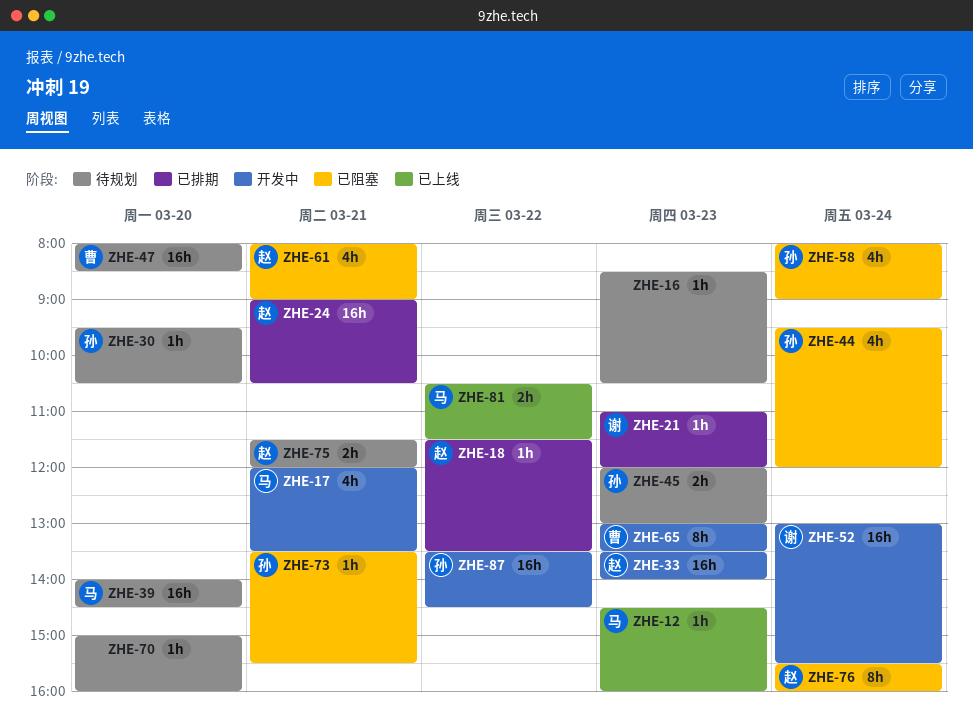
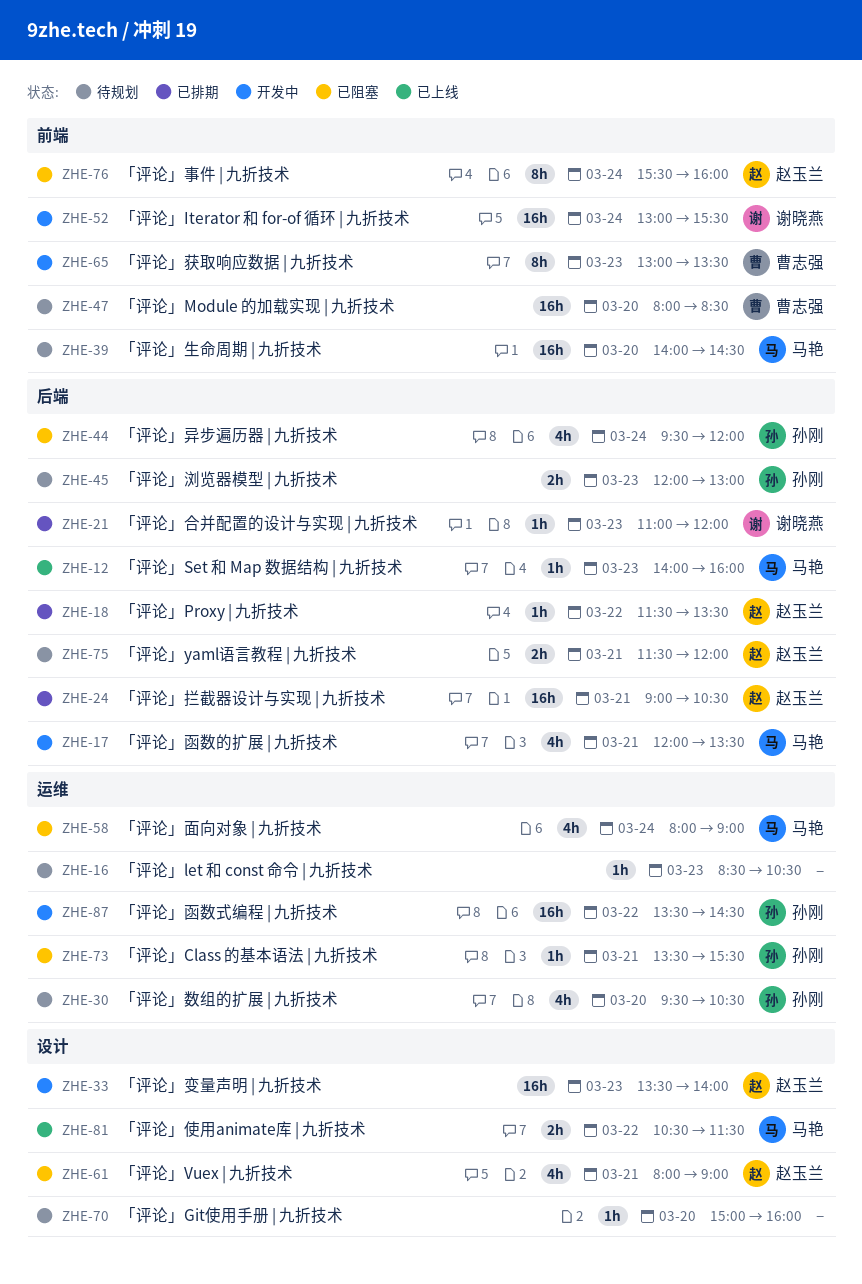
ZHE-12, begins: 14:30 -> 14:00
ZHE-30, estimate: 1h -> 4h
ZHE-58, owner: 孙刚 -> 马艳

